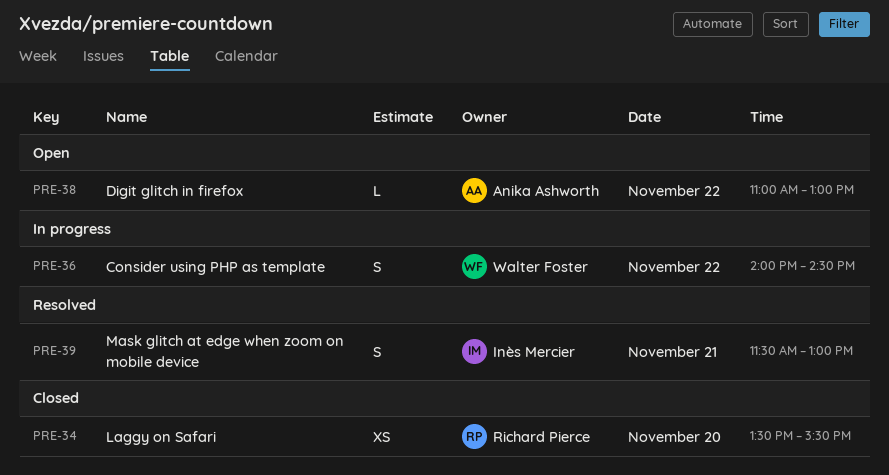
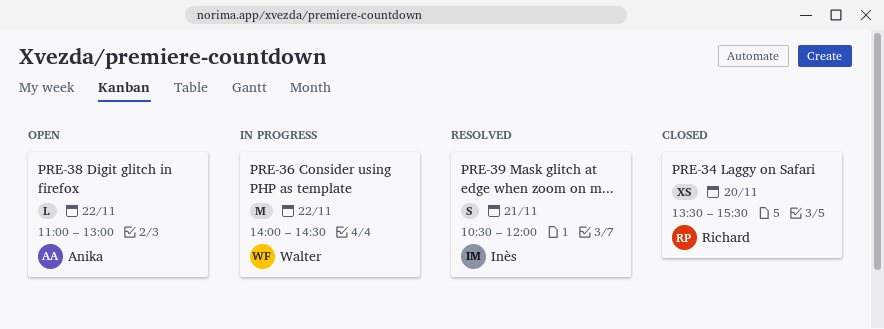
PRE-36, estimate: S -> M
PRE-39, begins: 11:30 -> 10:30
PRE-39, ends: 13:00 -> 12:00

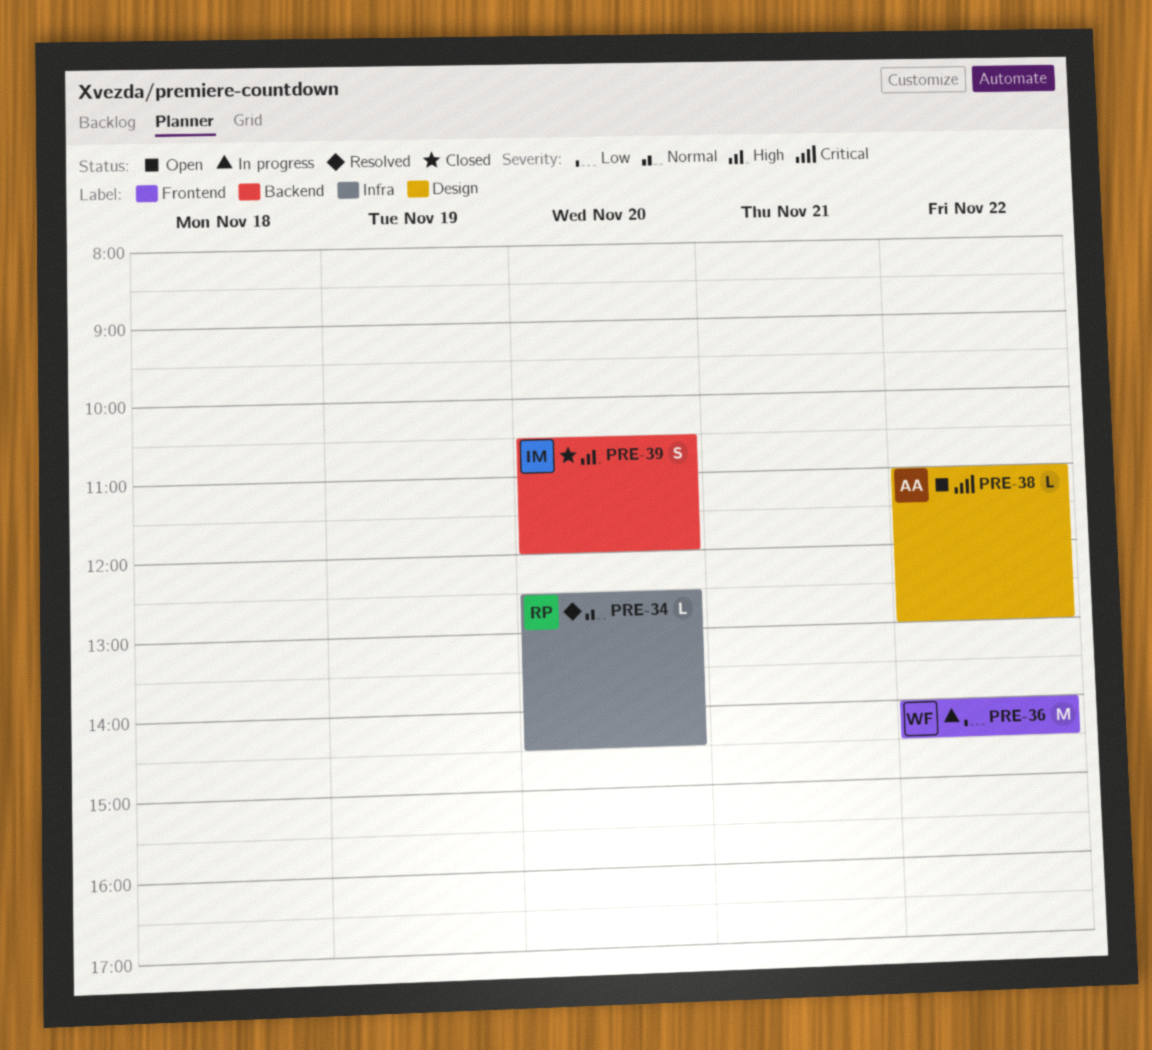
PRE-34, status: Closed -> Resolved
PRE-34, estimate: XS -> L
PRE-34, begins: 13:30 -> 12:30
PRE-34, ends: 15:30 -> 14:30
PRE-39, status: Resolved -> Closed
PRE-39, day: Nov 21 -> Nov 20

